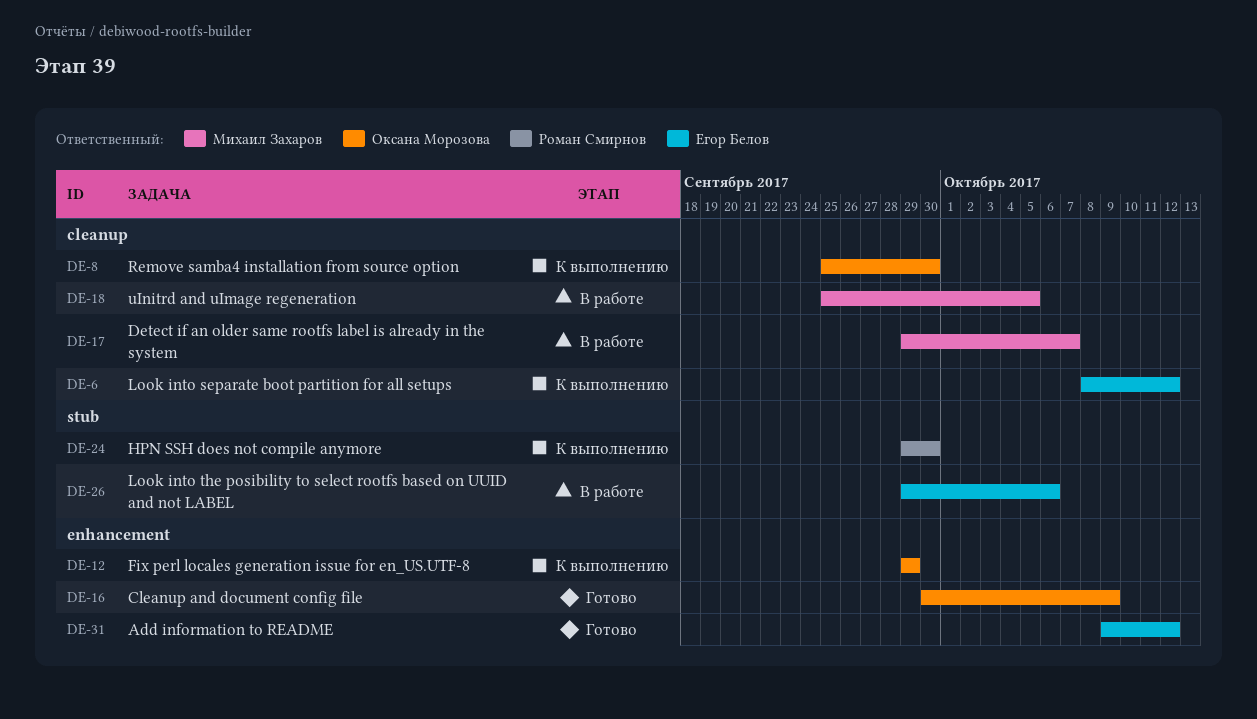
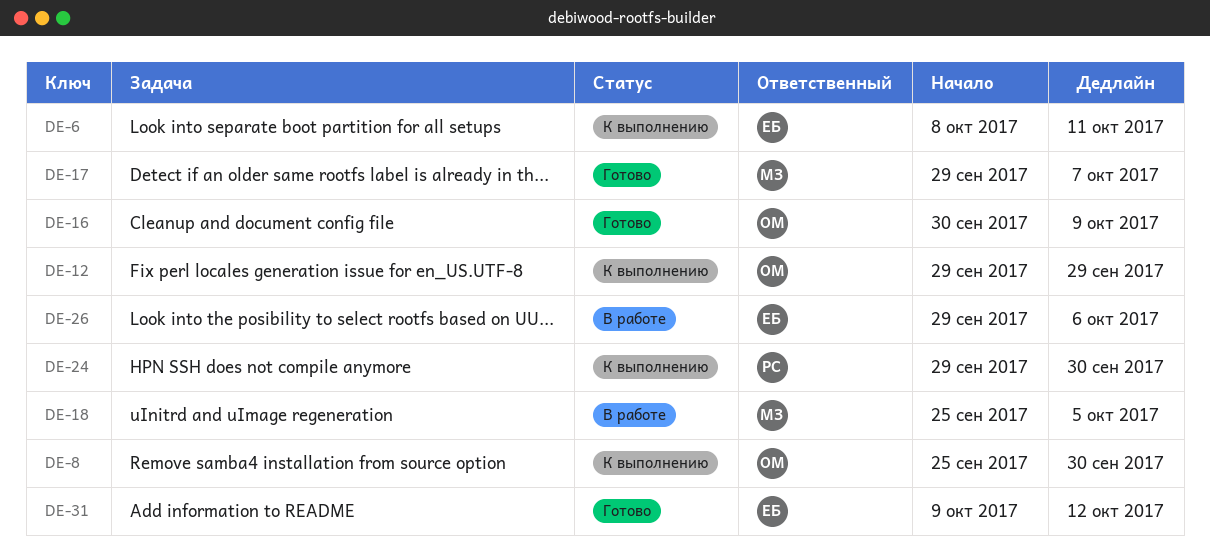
DE-6, due: Oct 12 -> Oct 11
DE-17, status: В работе -> Готово

